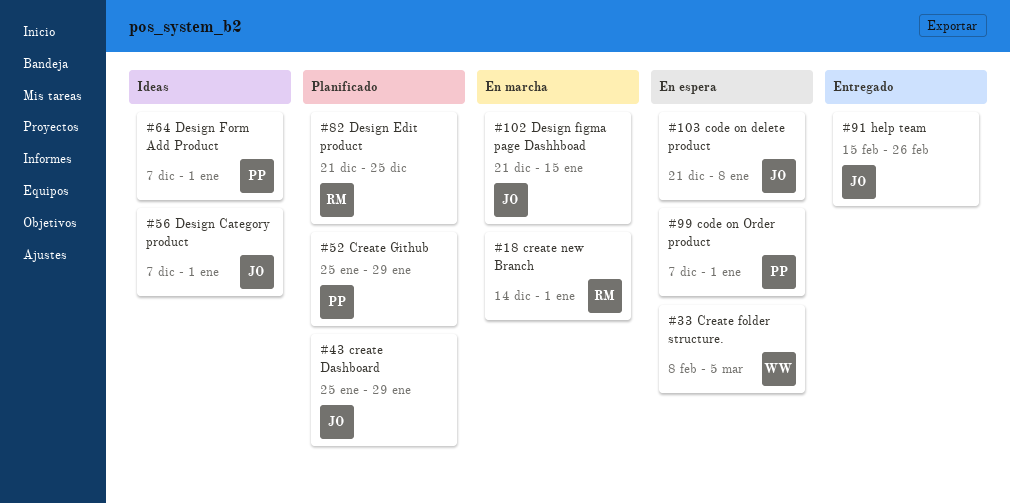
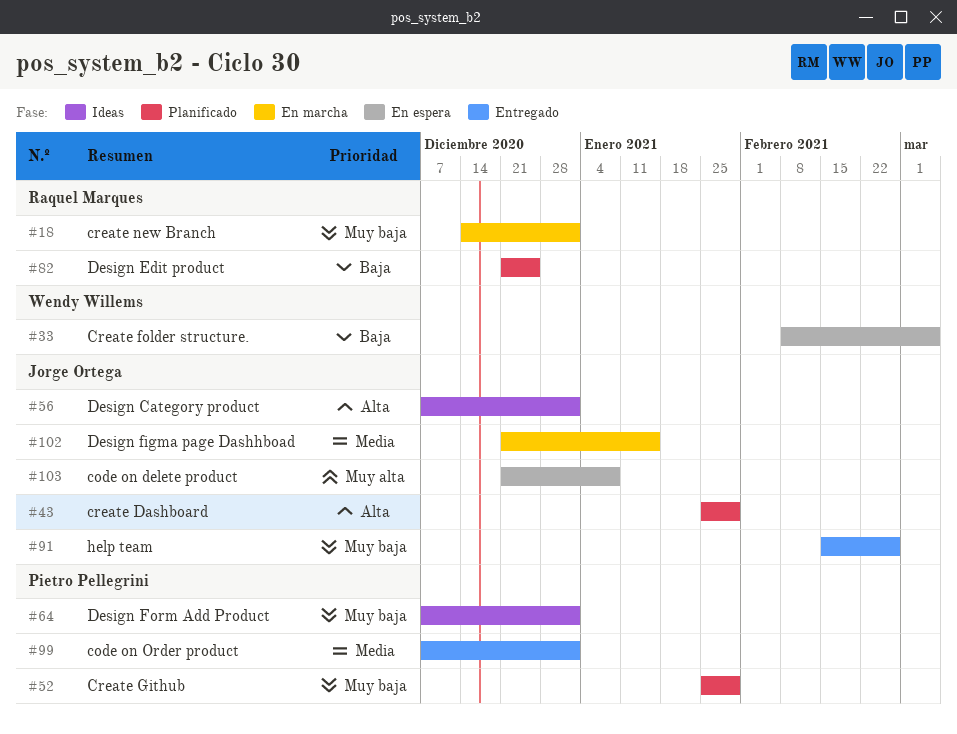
#99, status: En espera -> Entregado

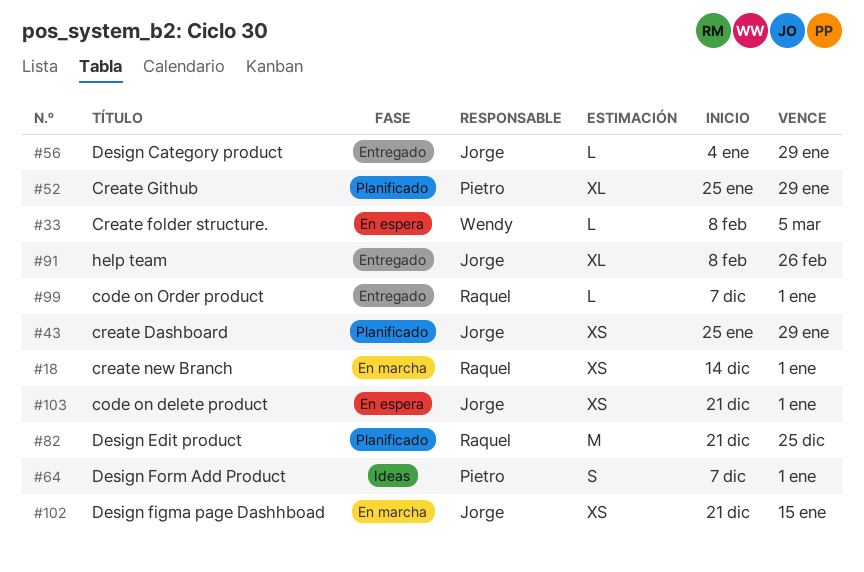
#56, status: Ideas -> Entregado
#56, start: Dec 7 -> Jan 4
#56, due: Jan 1 -> Jan 29
#91, start: Feb 15 -> Feb 8
#99, owner: Pietro Pellegrini -> Raquel Marques
#103, due: Jan 8 -> Jan 1

